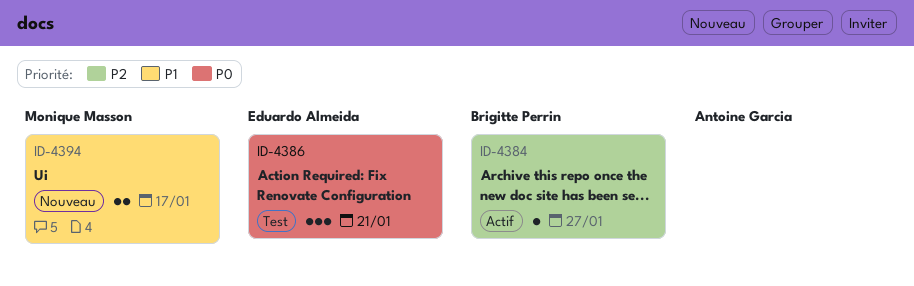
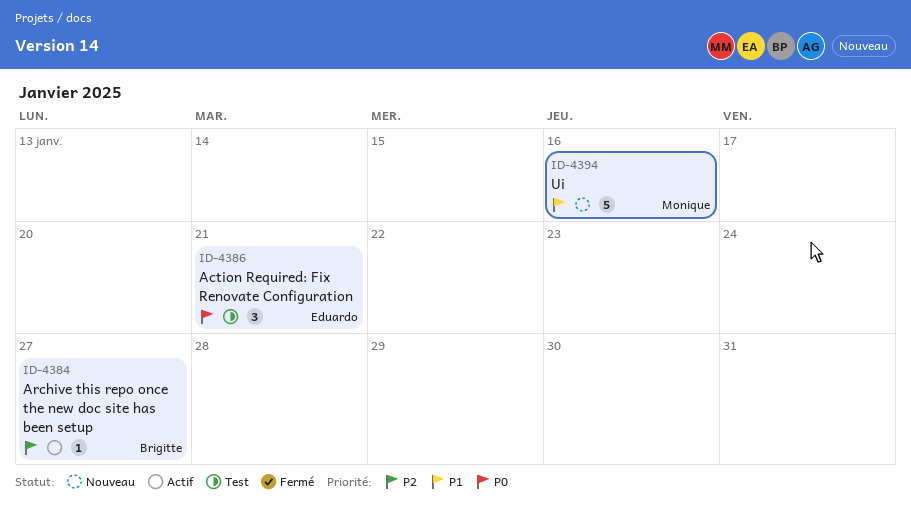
ID-4394, estimate: 2 -> 5
ID-4394, due: Jan 17 -> Jan 16

